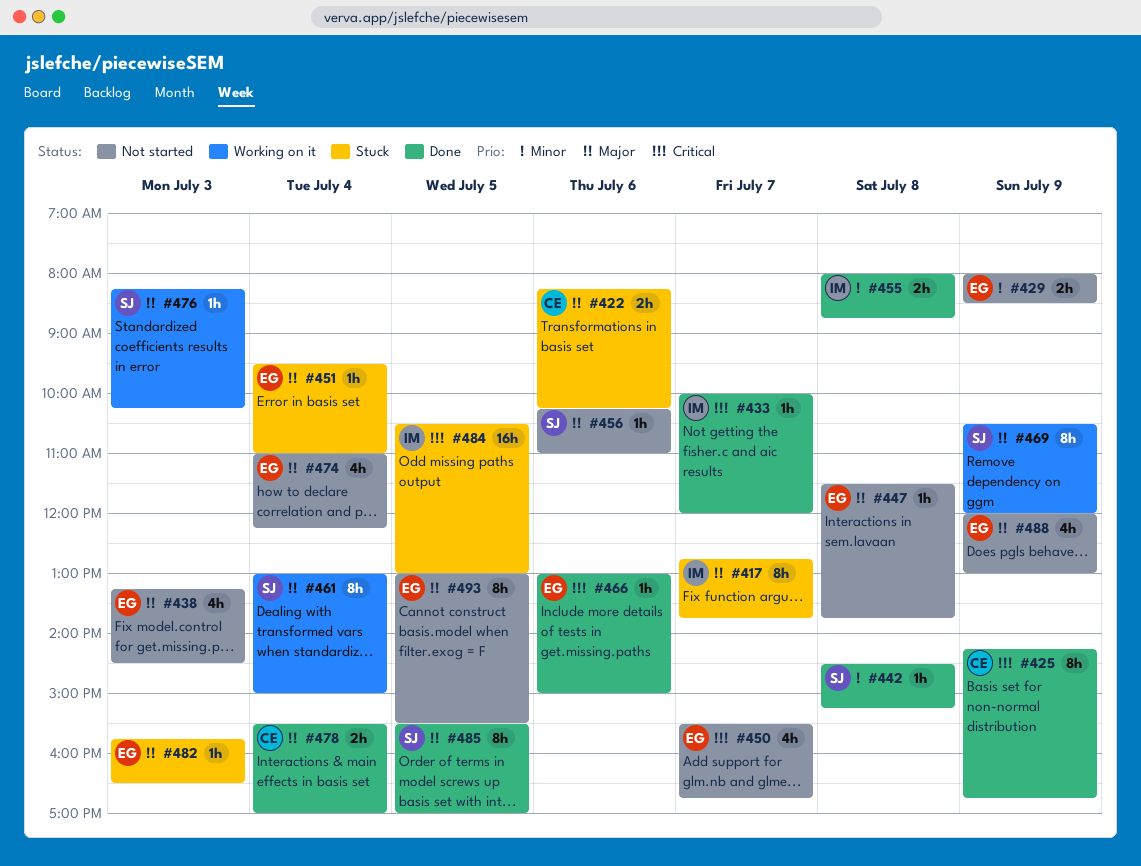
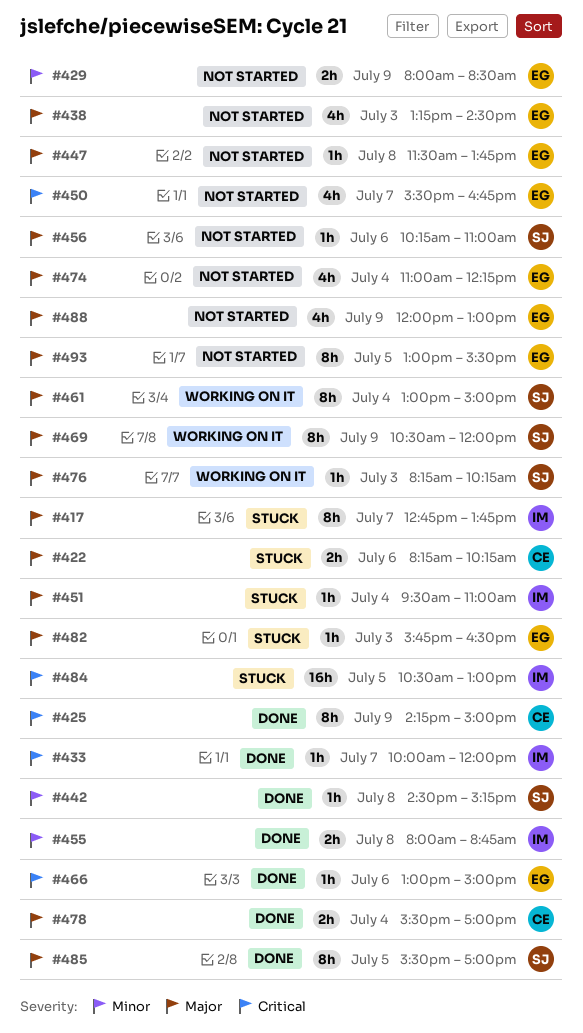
#425, ends: 16:45 -> 15:00
#451, owner: EG -> IM

